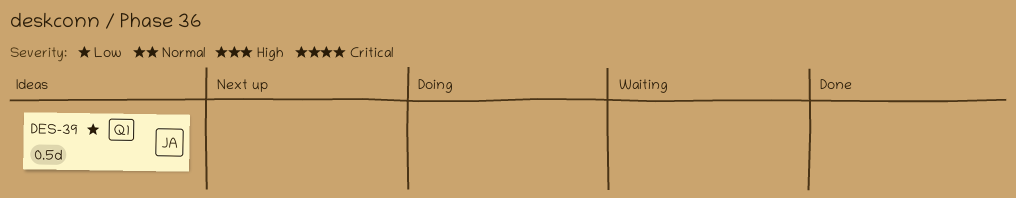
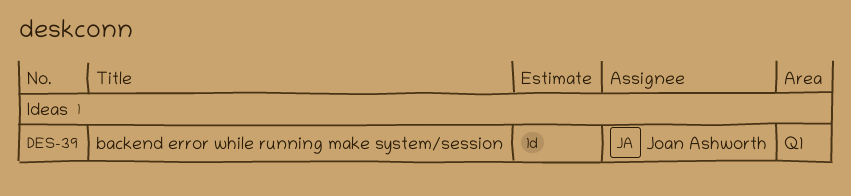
DES-39, estimate: 0.5d -> 1d

